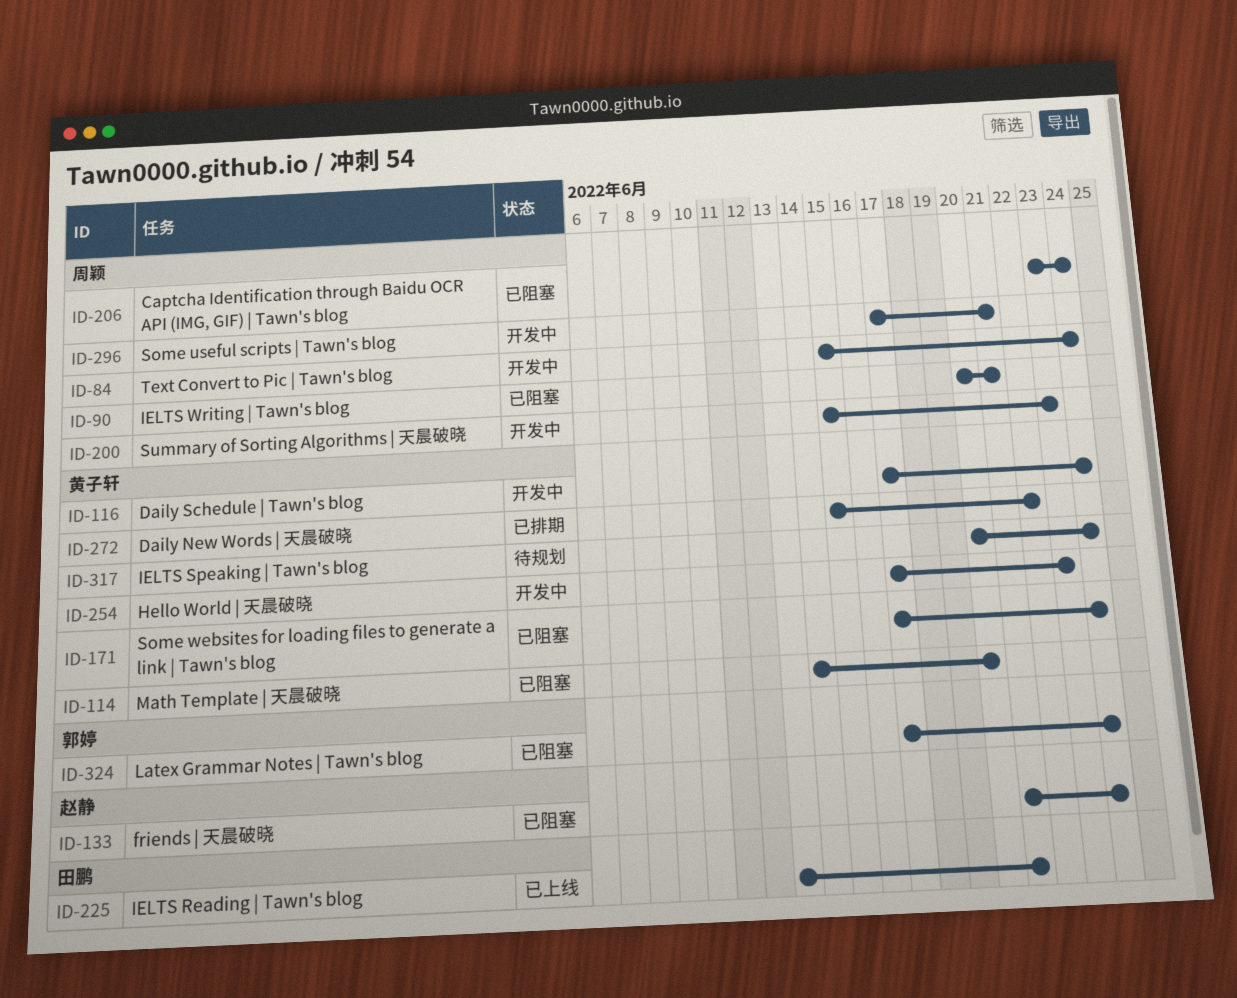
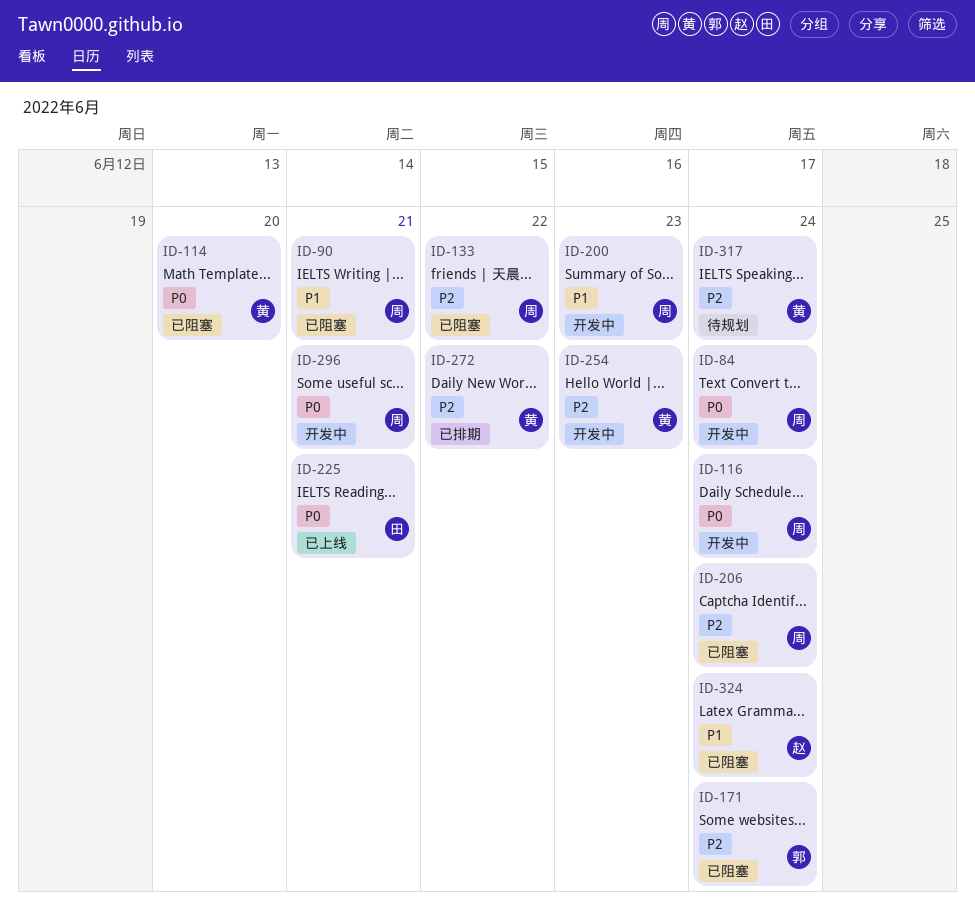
ID-116, owner: 黄子轩 -> 周颖
ID-133, owner: 赵静 -> 周颖
ID-133, due: Jun 24 -> Jun 22
ID-171, owner: 黄子轩 -> 郭婷
ID-324, owner: 郭婷 -> 赵静

